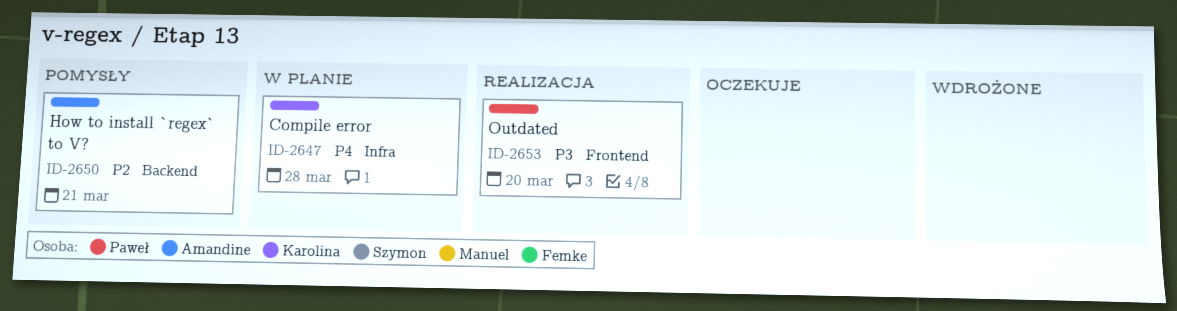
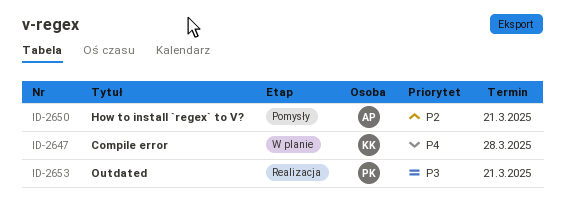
ID-2653, due: Mar 20 -> Mar 21

